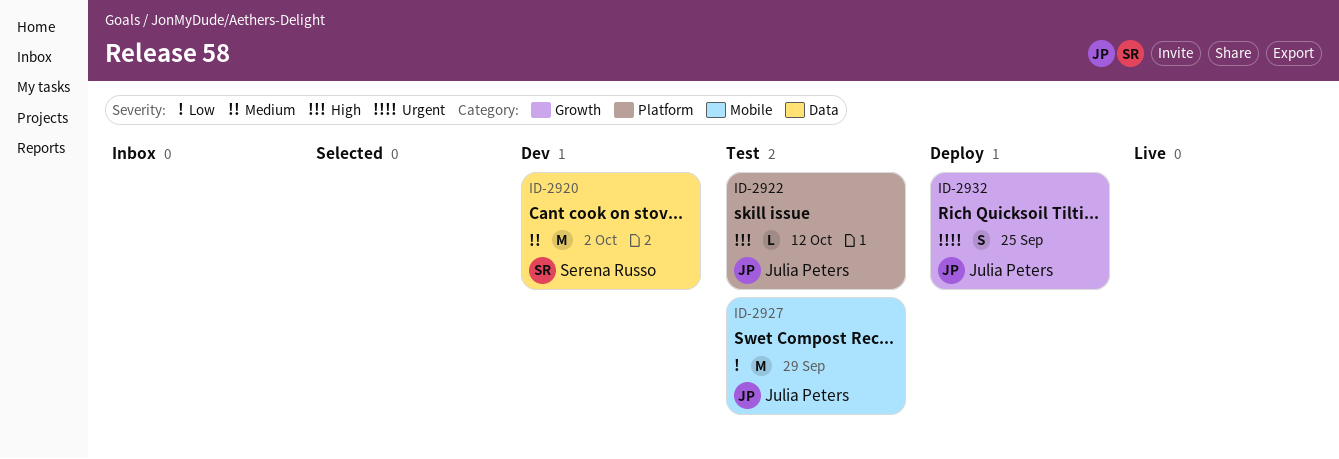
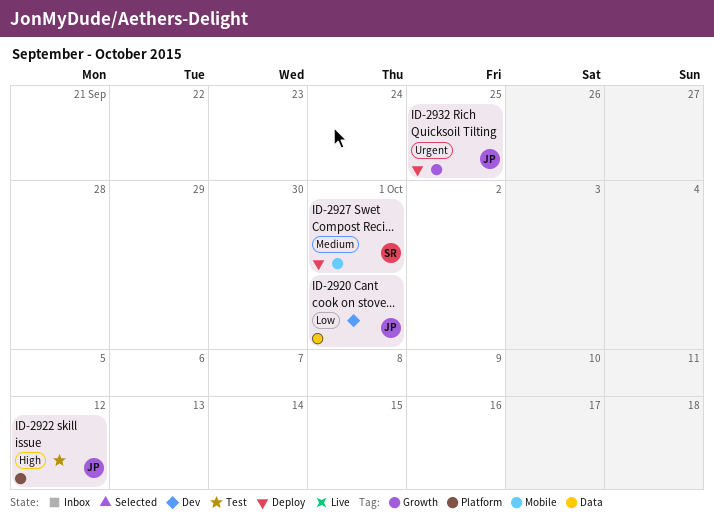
ID-2920, owner: Serena Russo -> Julia Peters
ID-2920, priority: Medium -> Low
ID-2920, due: Oct 2 -> Oct 1
ID-2927, status: Test -> Deploy
ID-2927, owner: Julia Peters -> Serena Russo
ID-2927, priority: Low -> Medium
ID-2927, due: Sep 29 -> Oct 1

